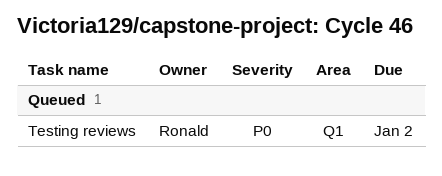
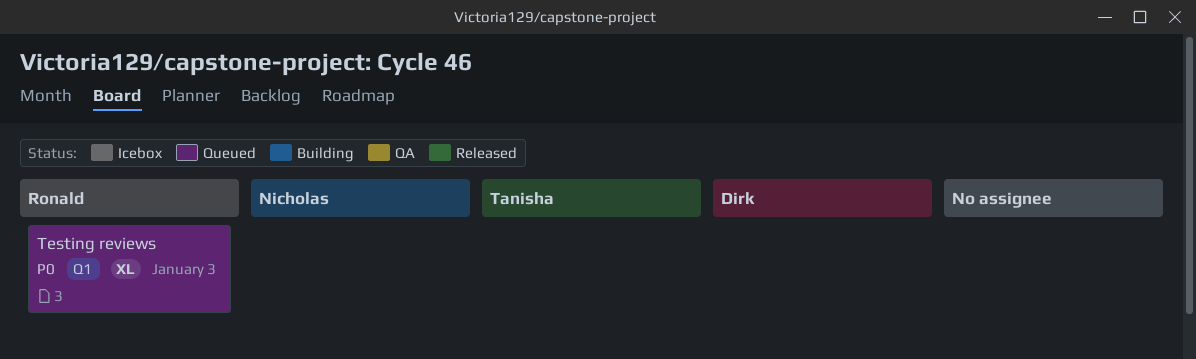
Testing reviews, due: Jan 2 -> Jan 3

